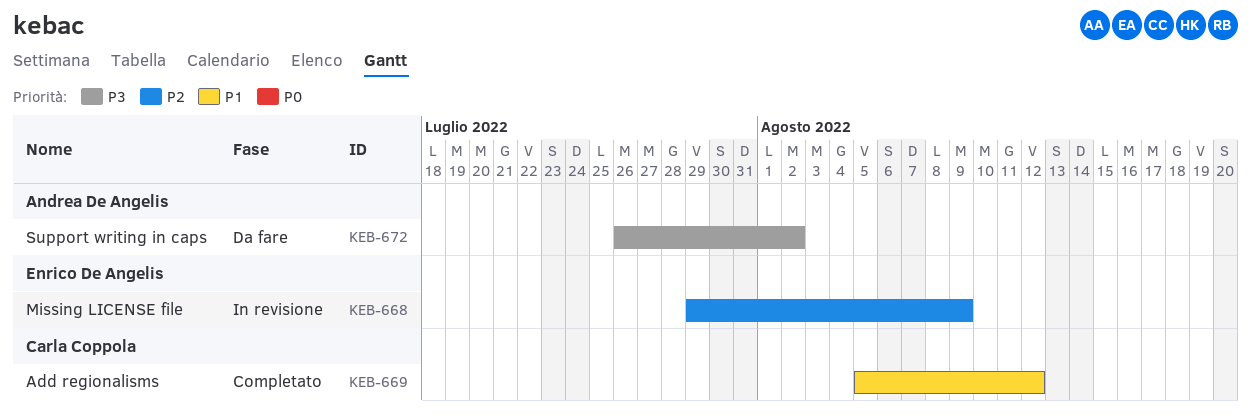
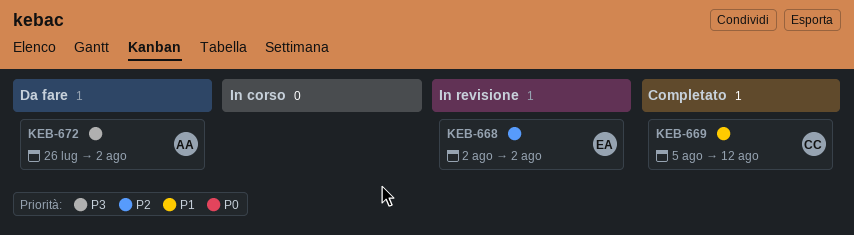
KEB-668, start: Jul 29 -> Aug 2
KEB-668, due: Aug 9 -> Aug 2

